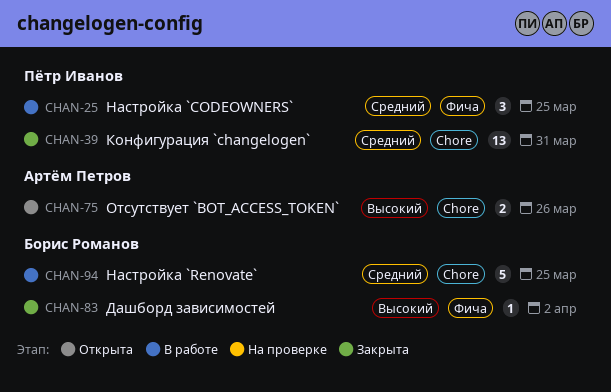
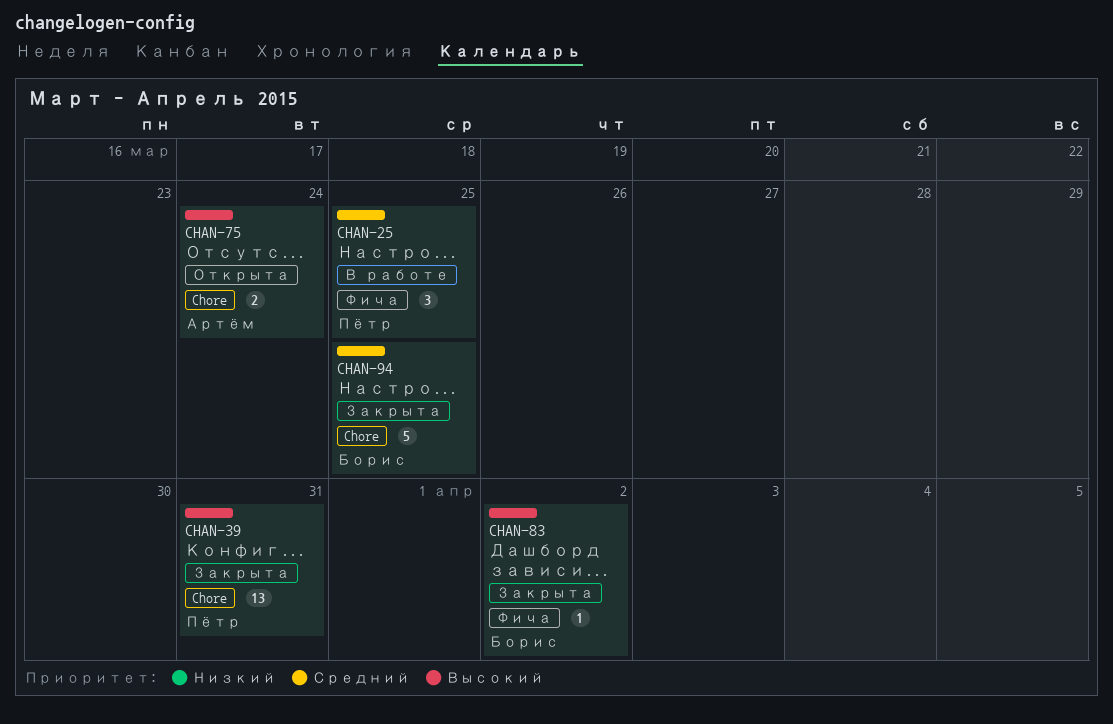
CHAN-39, priority: Средний -> Высокий
CHAN-75, due: Mar 26 -> Mar 24
CHAN-94, status: В работе -> Закрыта

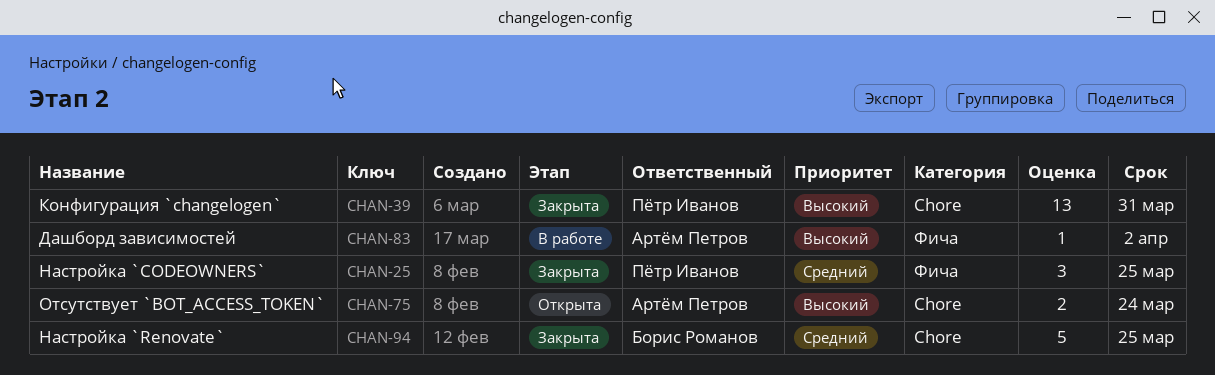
CHAN-25, status: В работе -> Закрыта
CHAN-83, status: Закрыта -> В работе
CHAN-83, owner: Борис Романов -> Артём Петров

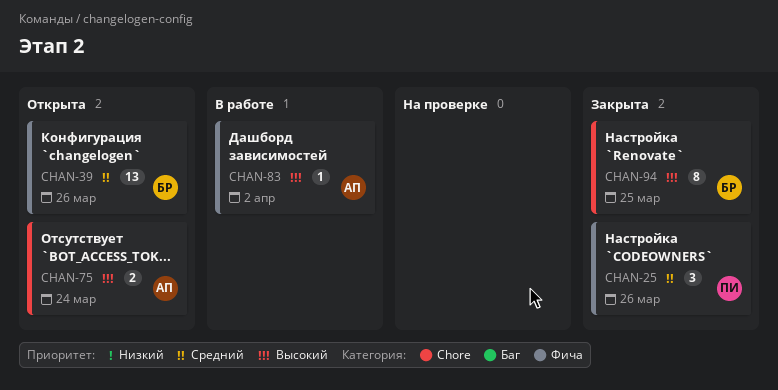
CHAN-25, due: Mar 25 -> Mar 26
CHAN-39, status: Закрыта -> Открыта
CHAN-39, owner: Пётр Иванов -> Борис Романов
CHAN-39, priority: Высокий -> Средний
CHAN-39, label: Chore -> Фича
CHAN-39, due: Mar 31 -> Mar 26
CHAN-94, priority: Средний -> Высокий
CHAN-94, estimate: 5 -> 8

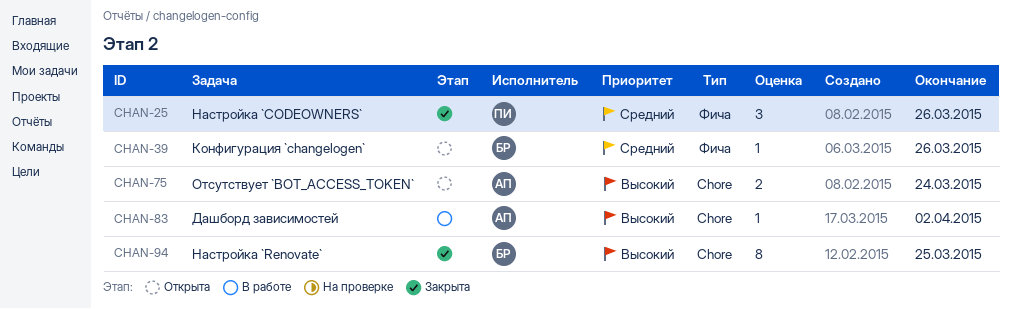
CHAN-39, estimate: 13 -> 1
CHAN-83, label: Фича -> Chore

